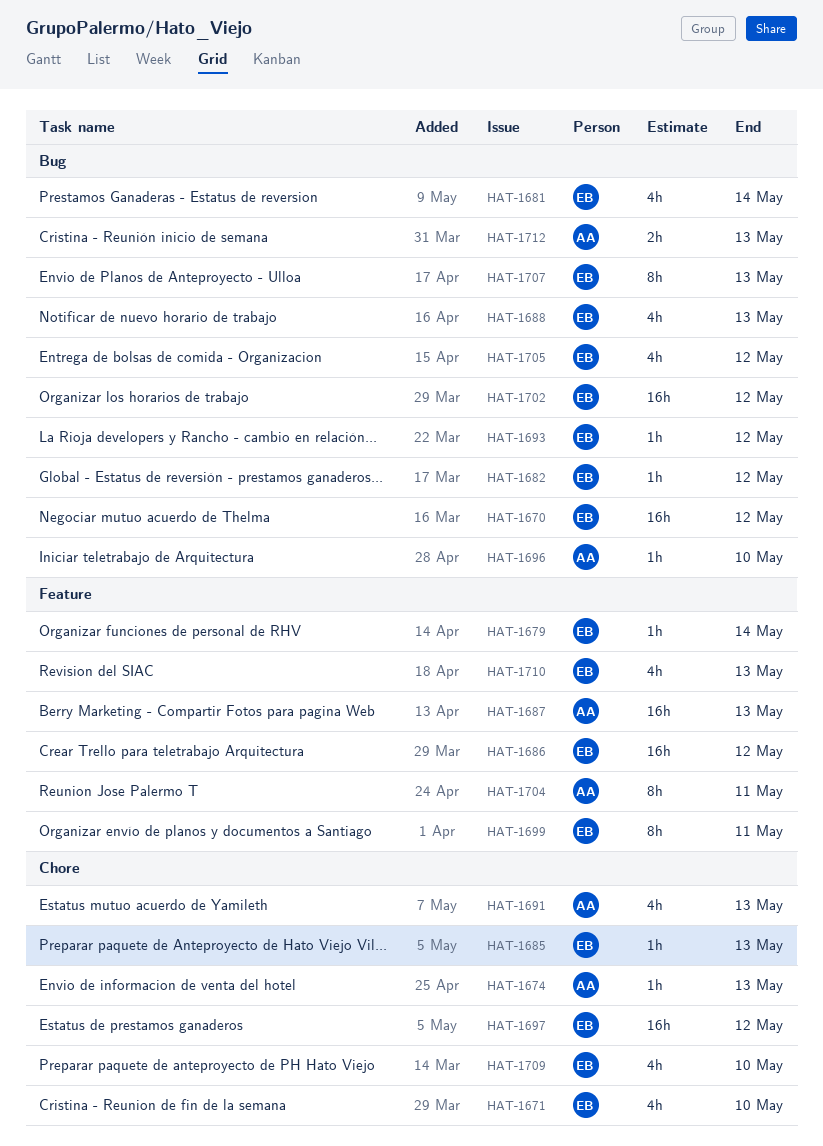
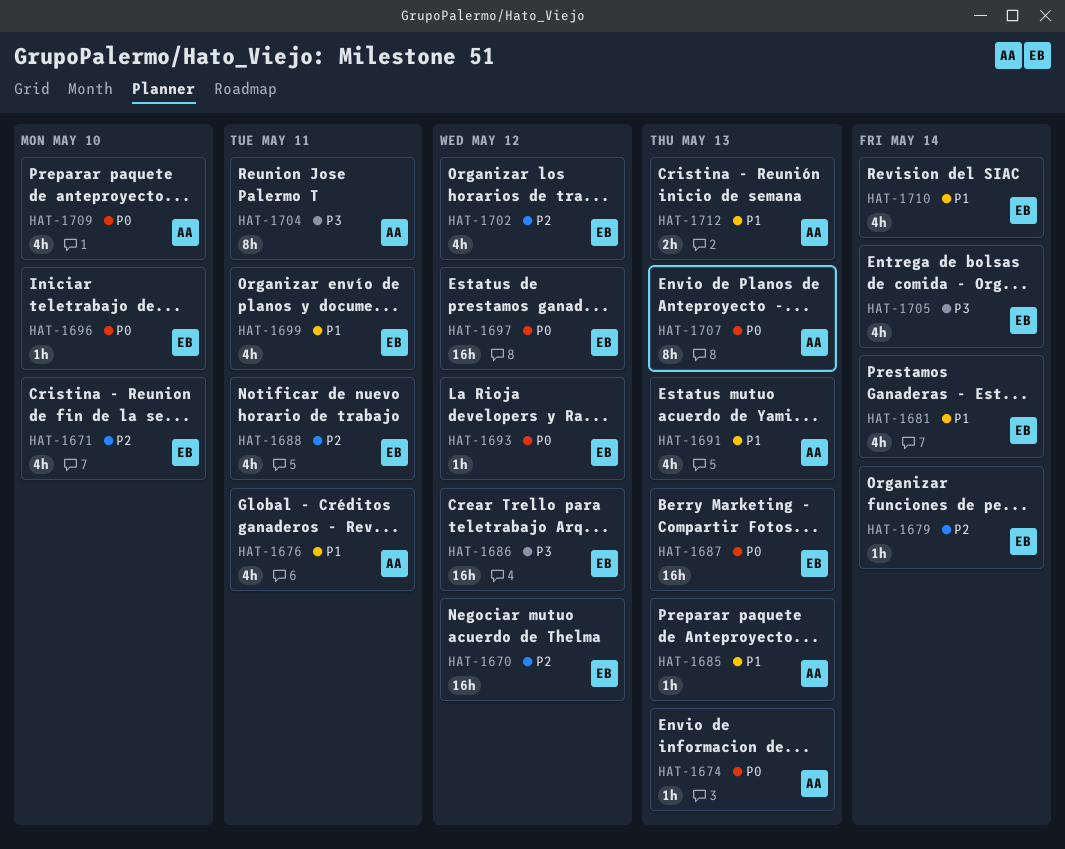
HAT-1676: none -> present
HAT-1682: present -> none
HAT-1685, owner: EB -> AA
HAT-1687, owner: AA -> EB
HAT-1688, due: May 13 -> May 11
HAT-1696, owner: AA -> EB
HAT-1699, estimate: 8h -> 4h
HAT-1702, estimate: 16h -> 4h
HAT-1705, due: May 12 -> May 14
HAT-1707, owner: EB -> AA
HAT-1709, owner: EB -> AA
HAT-1710, due: May 13 -> May 14

